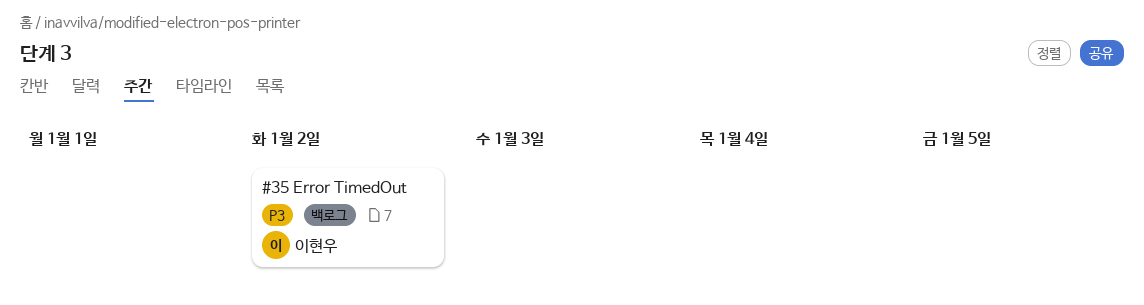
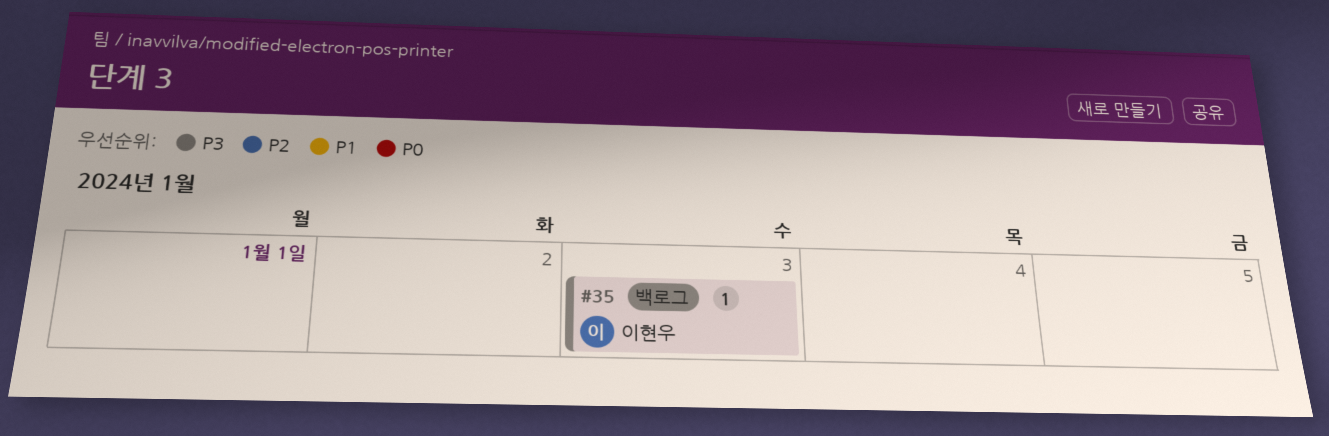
#35, due: Jan 2 -> Jan 3

